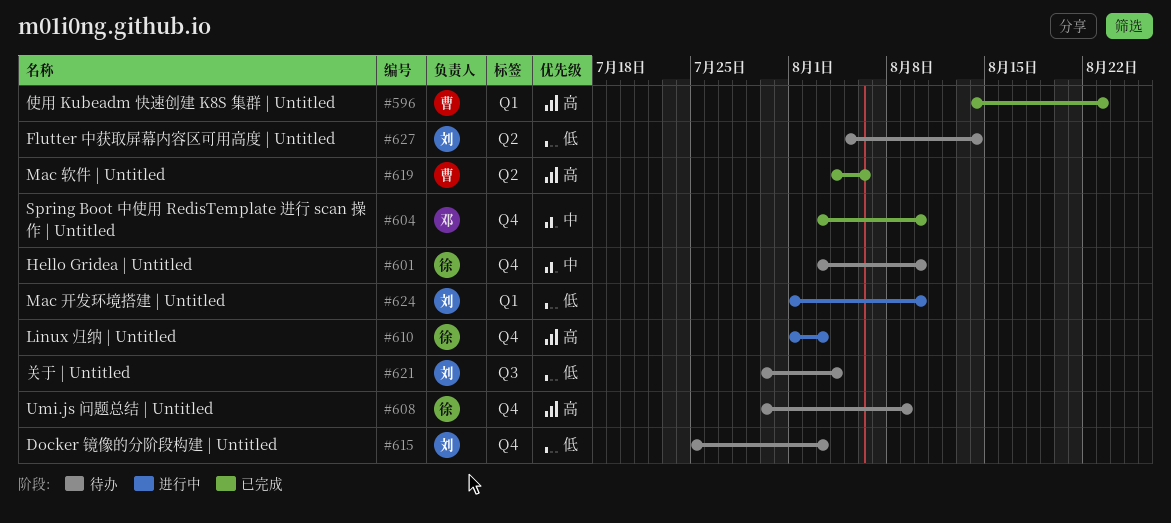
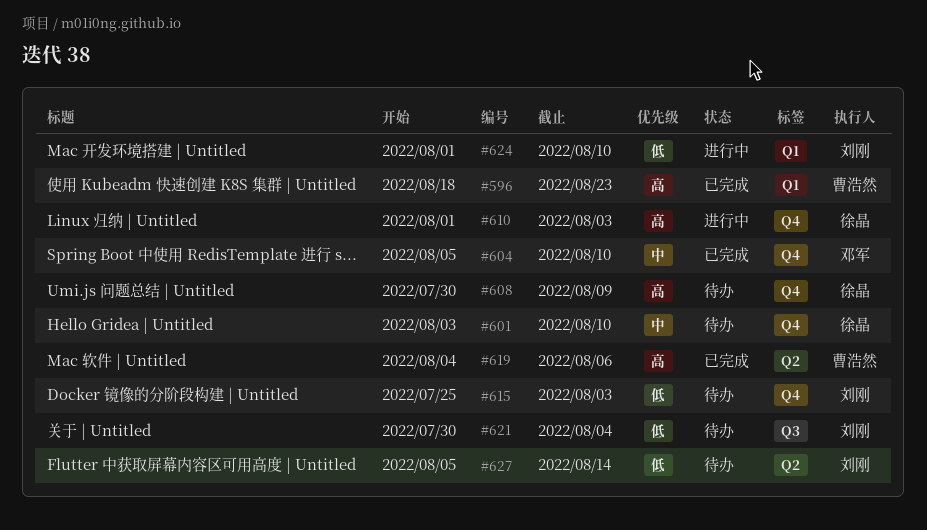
#596, start: Aug 14 -> Aug 18
#604, start: Aug 3 -> Aug 5

